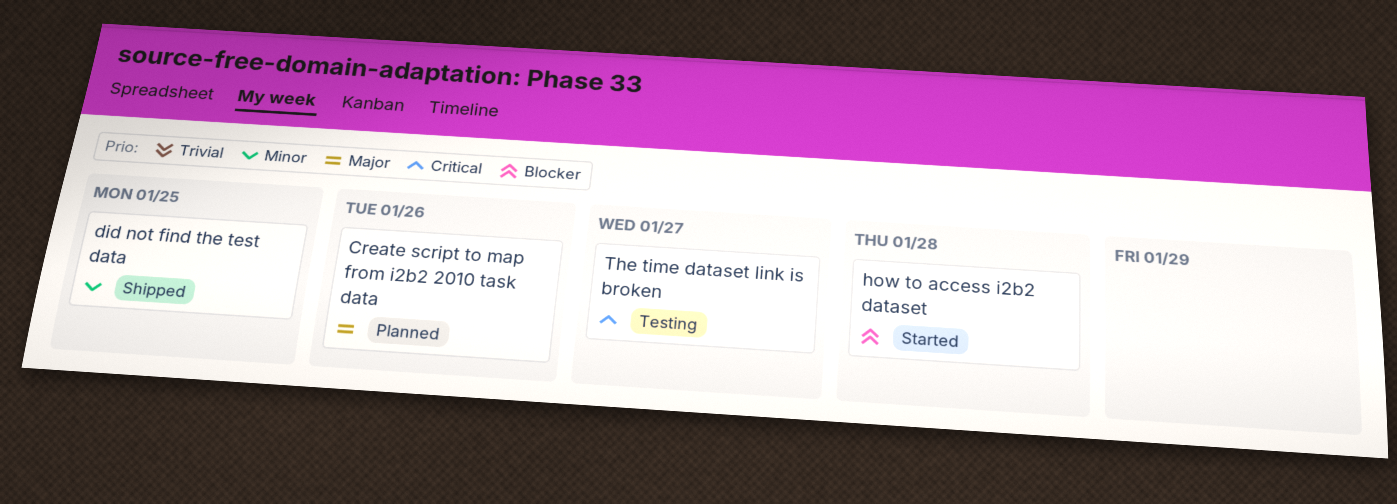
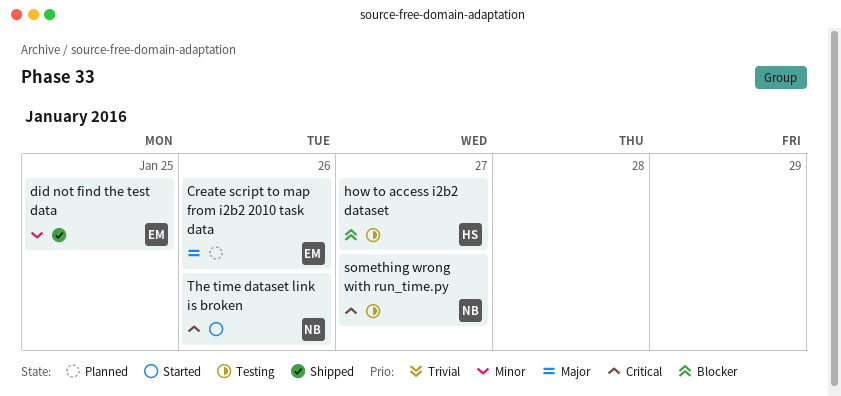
how to access i2b2 dataset, status: Started -> Testing
how to access i2b2 dataset, due: Jan 28 -> Jan 27
something wrong with run_time.py: none -> present
The time dataset link is broken, status: Testing -> Started
The time dataset link is broken, due: Jan 27 -> Jan 26

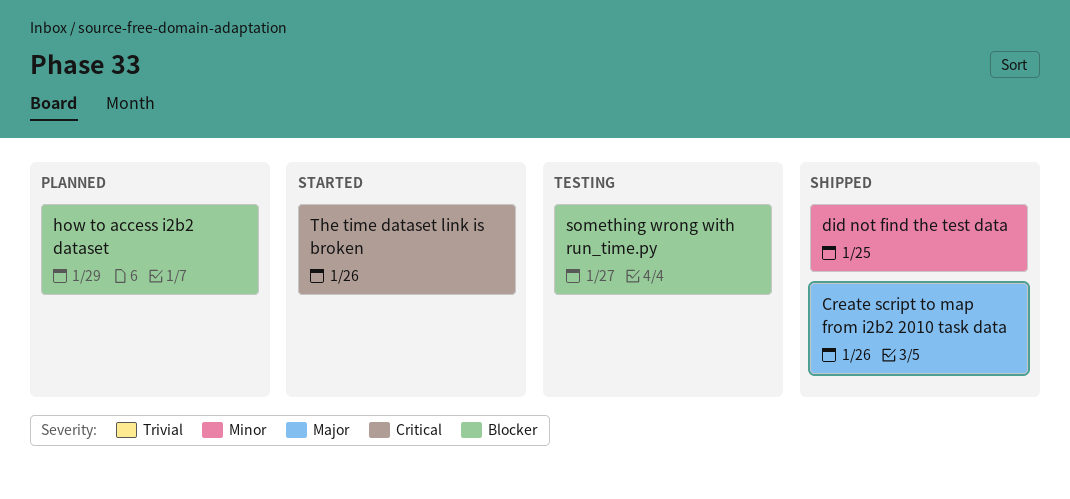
Create script to map from i2b2 2010 task data, status: Planned -> Shipped
how to access i2b2 dataset, status: Testing -> Planned
how to access i2b2 dataset, due: Jan 27 -> Jan 29
something wrong with run_time.py, priority: Critical -> Blocker

